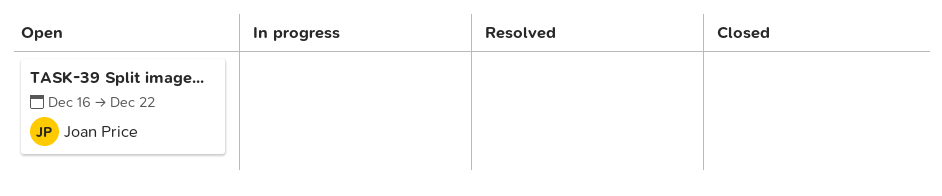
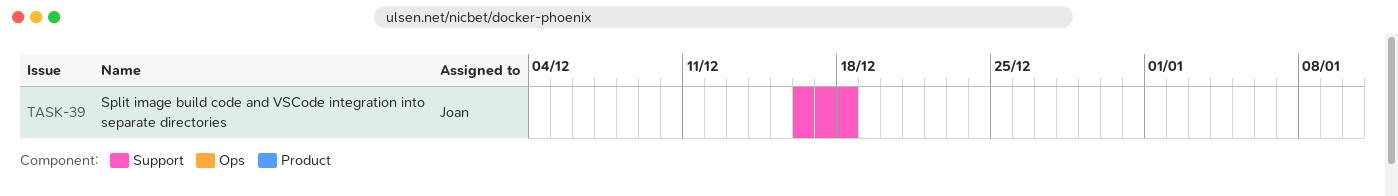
TASK-39, due: Dec 22 -> Dec 18

